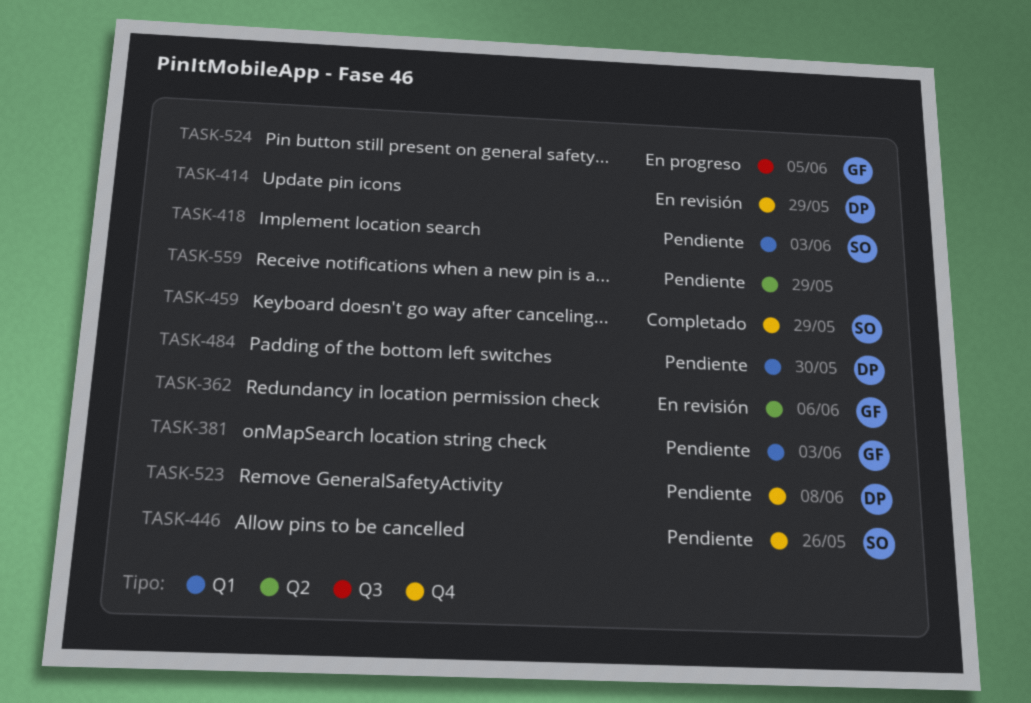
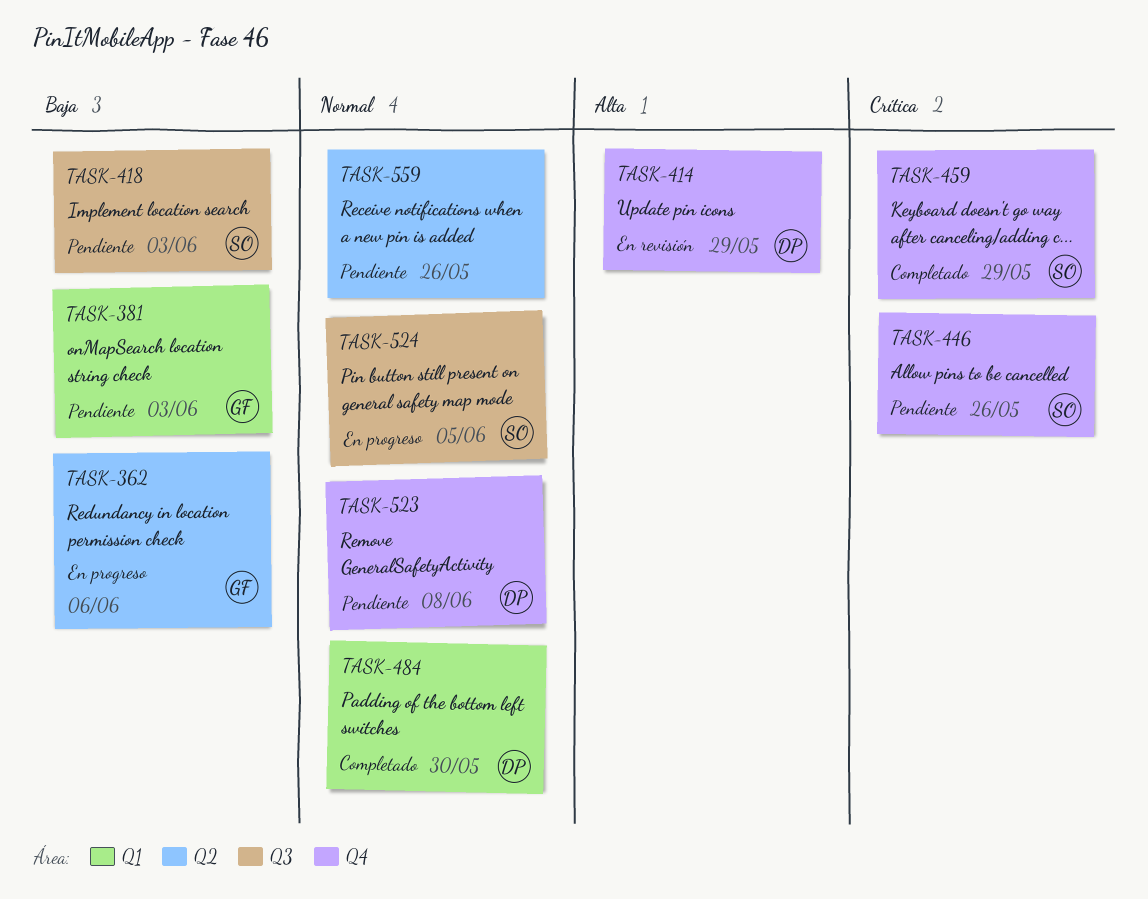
TASK-362, status: En revisión -> En progreso
TASK-418, label: Q1 -> Q3
TASK-484, status: Pendiente -> Completado
TASK-524, owner: GF -> SO
TASK-559, due: May 29 -> May 26

